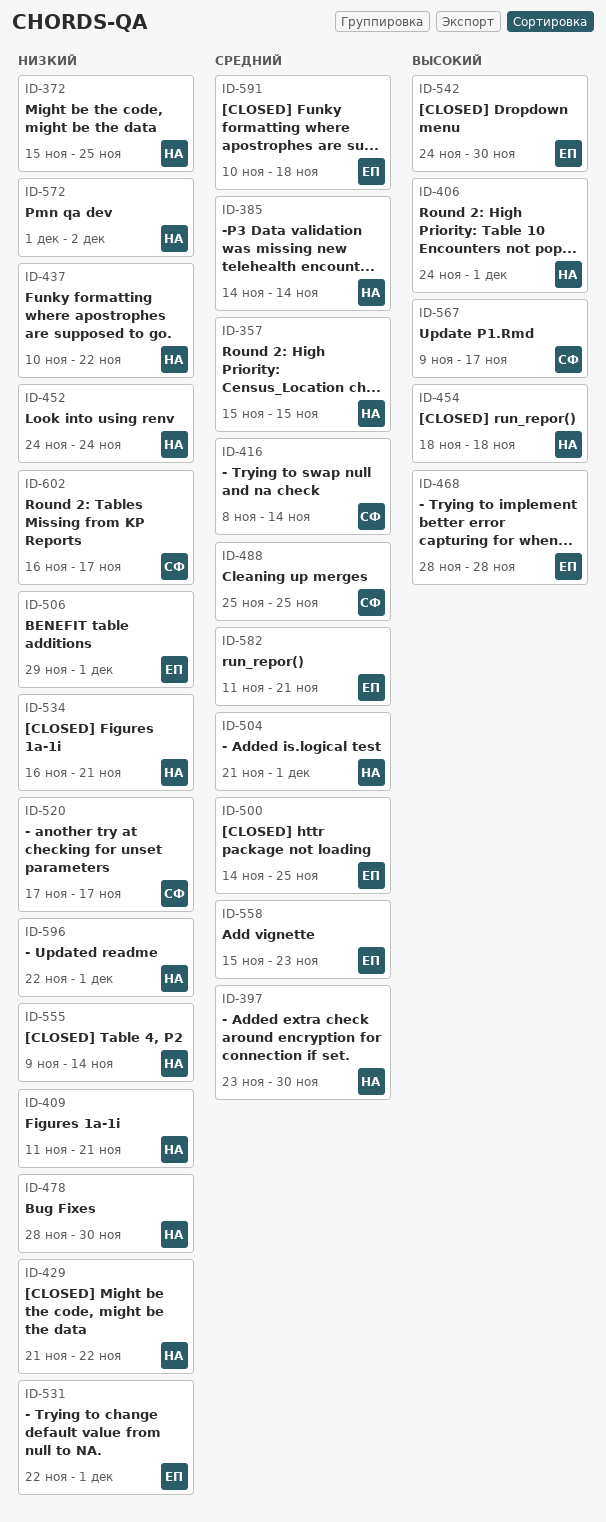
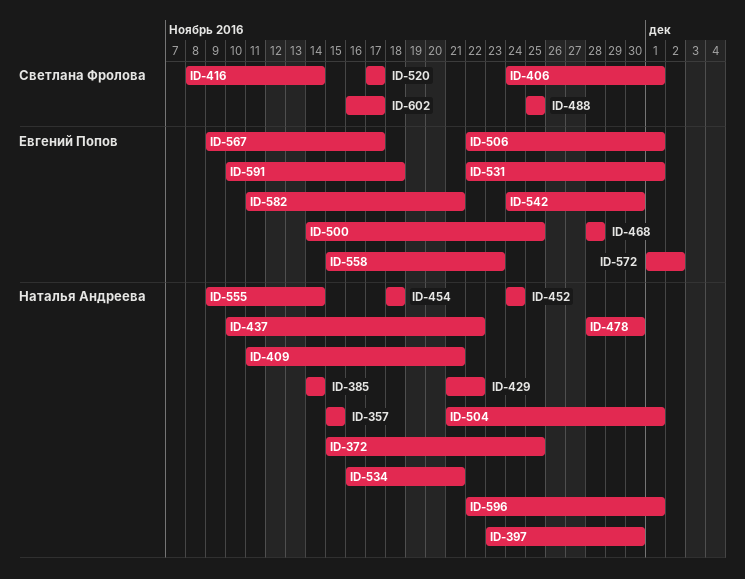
ID-406, owner: Наталья Андреева -> Светлана Фролова
ID-506, start: Nov 29 -> Nov 22
ID-567, owner: Светлана Фролова -> Евгений Попов
ID-572, owner: Наталья Андреева -> Евгений Попов

